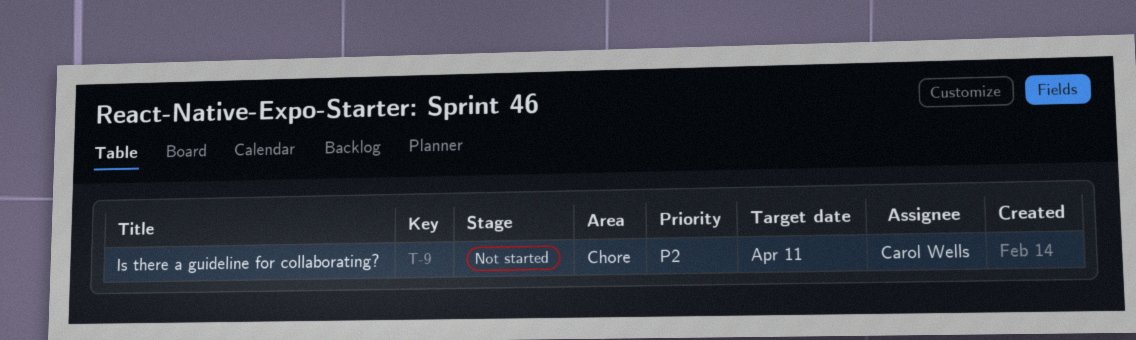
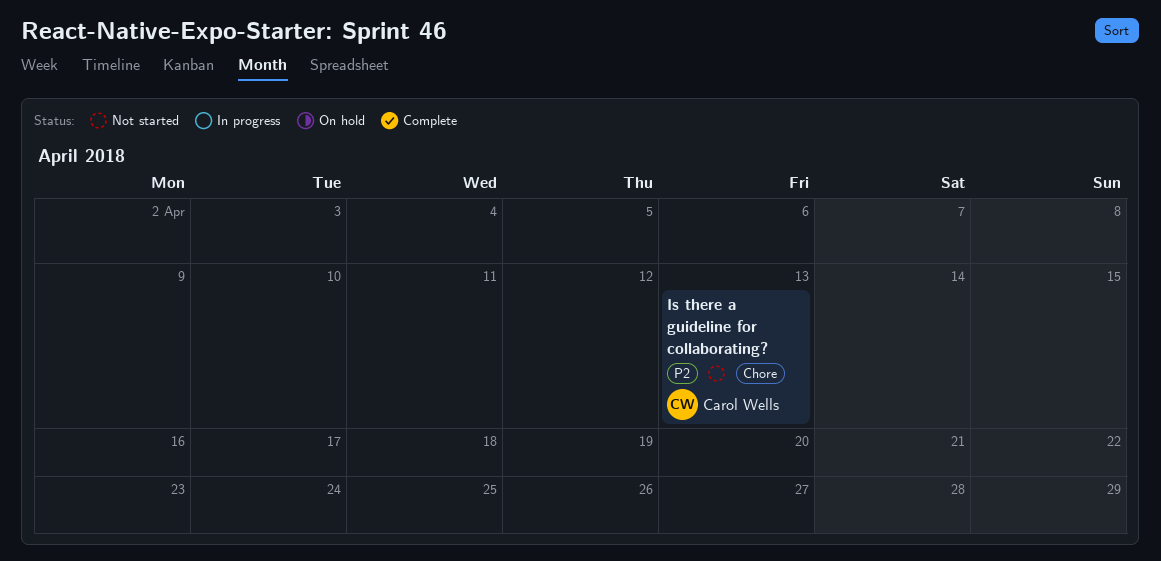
Is there a guideline for collaborating?, due: Apr 11 -> Apr 13

